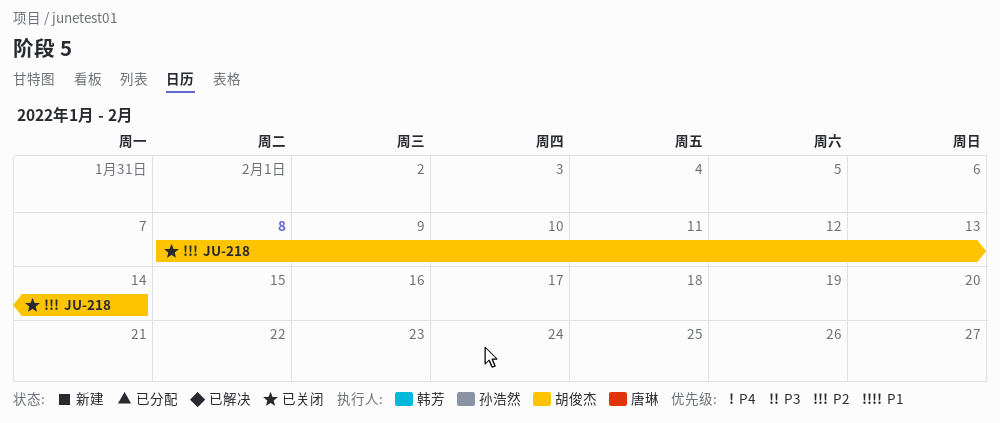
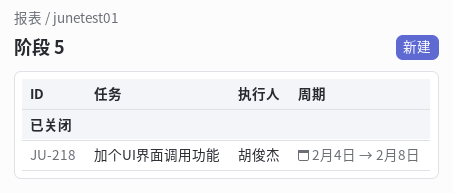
JU-218, start: Feb 8 -> Feb 4
JU-218, due: Feb 14 -> Feb 8

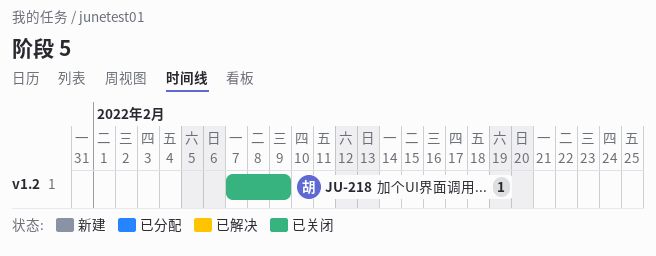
JU-218, start: Feb 4 -> Feb 7
JU-218, due: Feb 8 -> Feb 9

